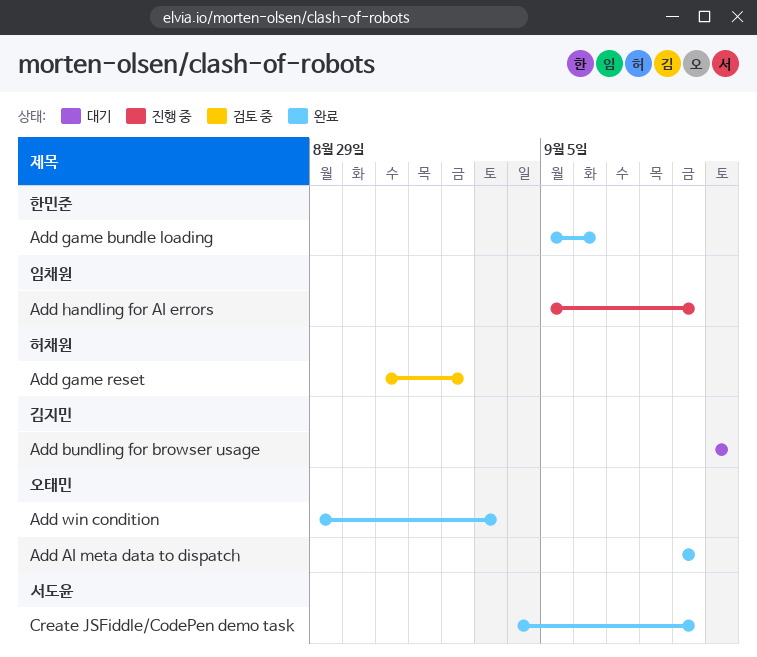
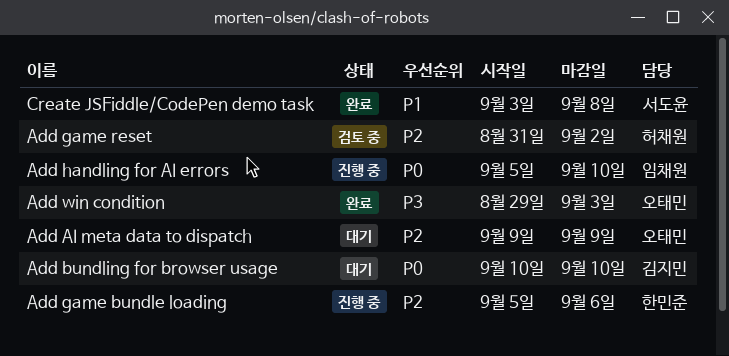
Add AI meta data to dispatch, status: 완료 -> 대기
Add game bundle loading, status: 완료 -> 진행 중
Add handling for AI errors, due: Sep 9 -> Sep 10
Create JSFiddle/CodePen demo task, start: Sep 4 -> Sep 3
Create JSFiddle/CodePen demo task, due: Sep 9 -> Sep 8

